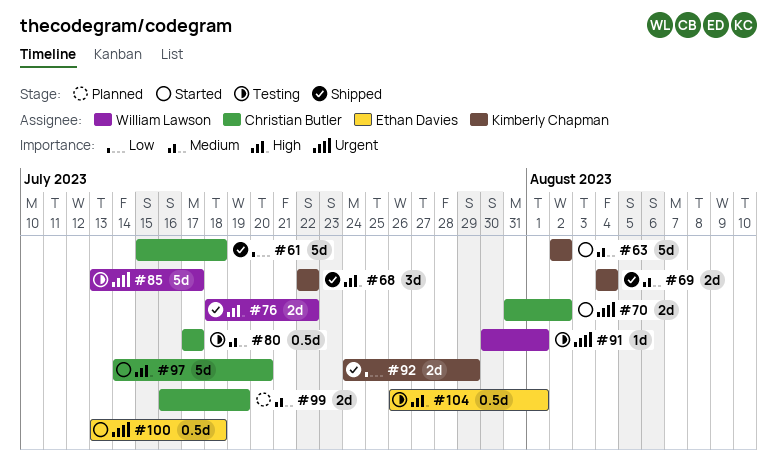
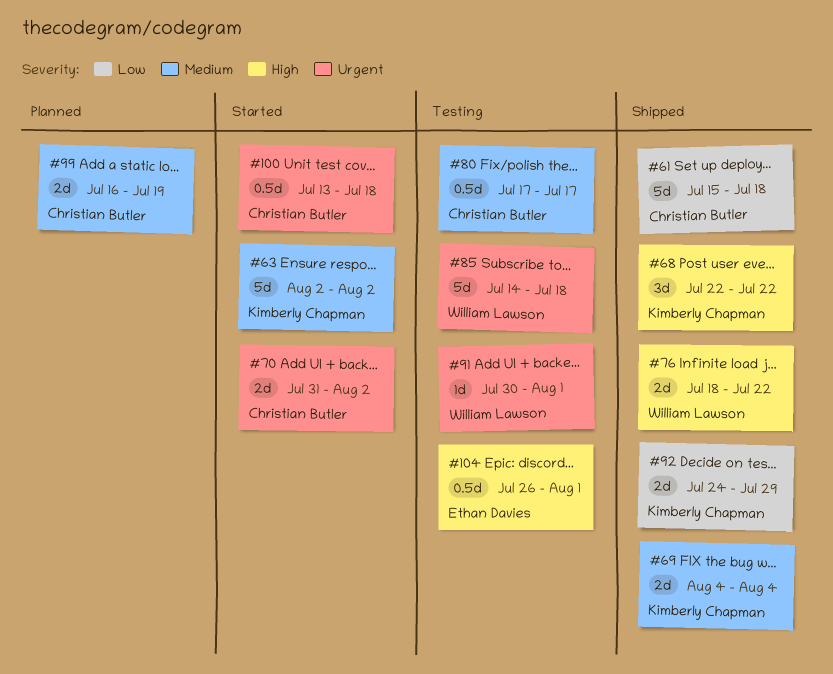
#85, start: Jul 13 -> Jul 14
#85, due: Jul 17 -> Jul 18
#97: present -> none
#100, owner: Ethan Davies -> Christian Butler

